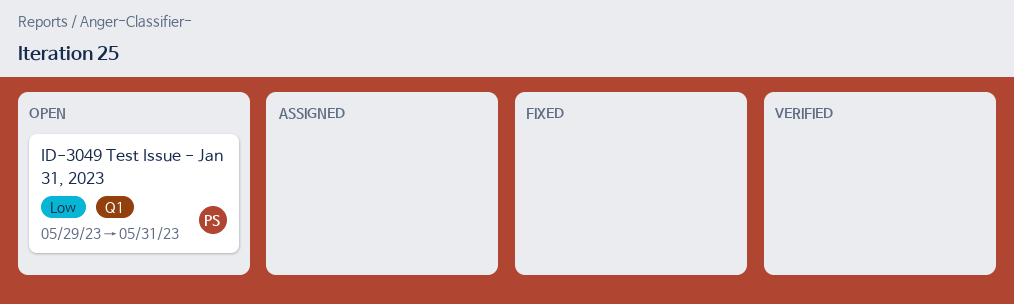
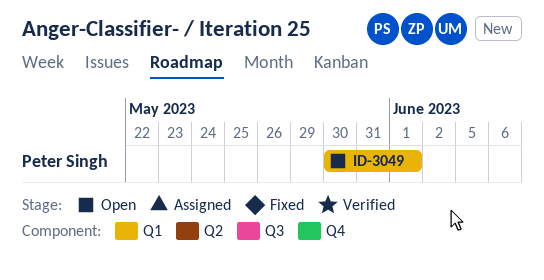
ID-3049, start: May 29 -> May 30
ID-3049, due: May 31 -> Jun 1

